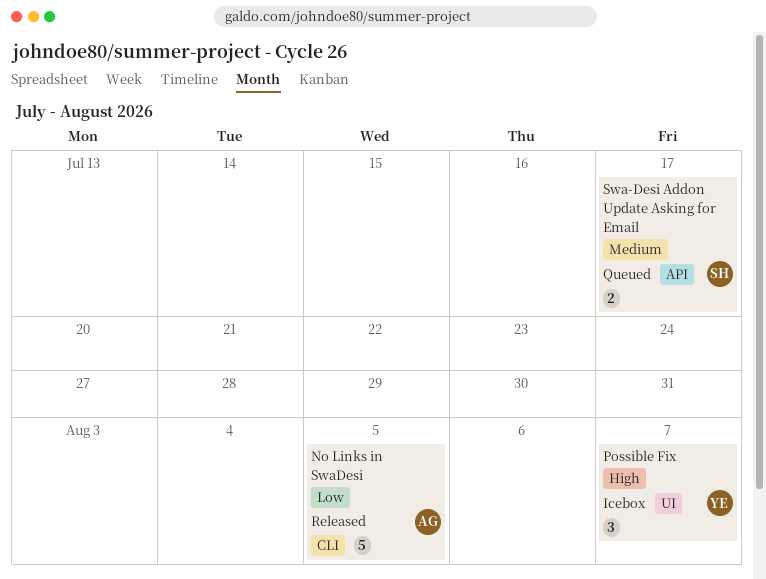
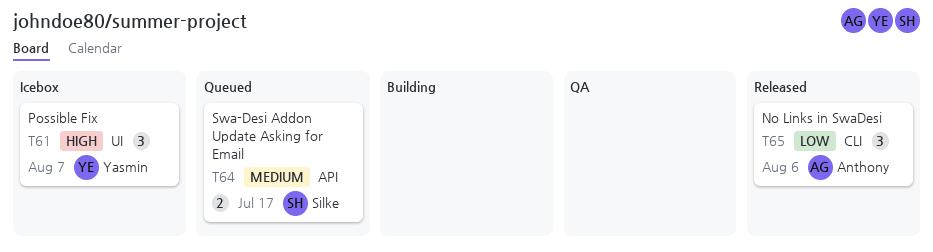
No Links in SwaDesi, estimate: 5 -> 3
No Links in SwaDesi, due: Aug 5 -> Aug 6

